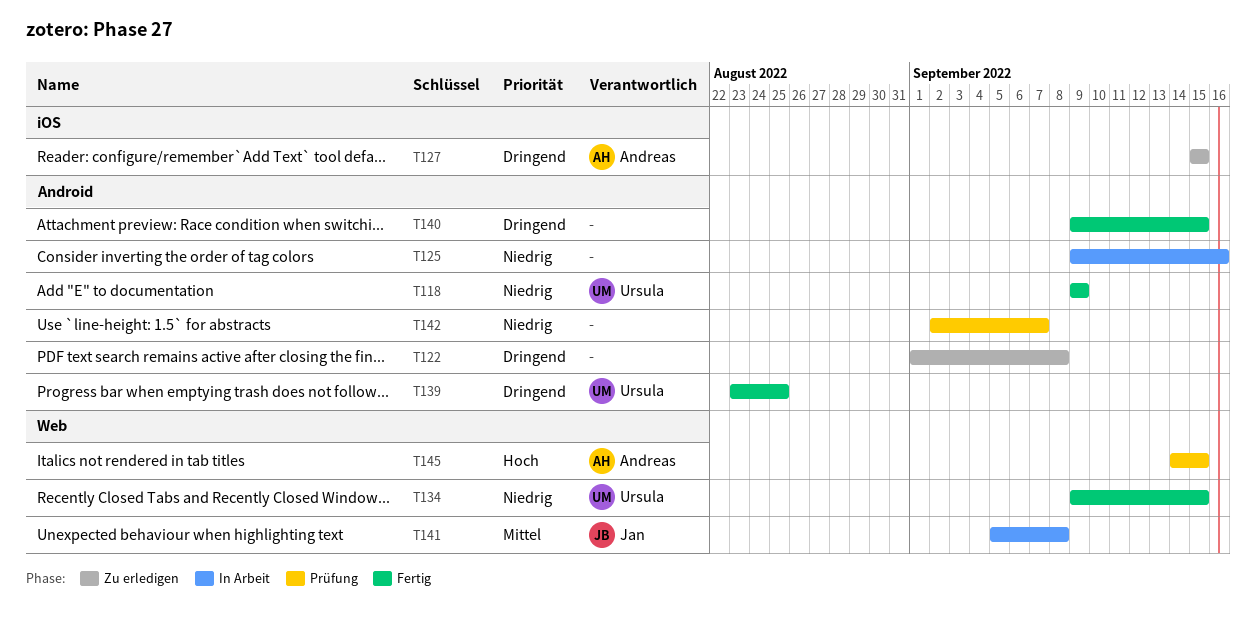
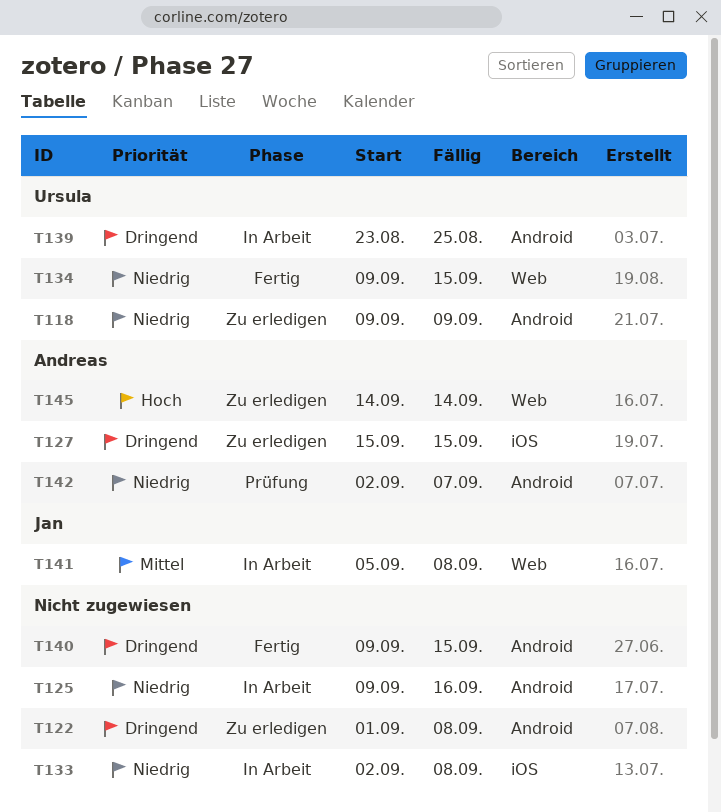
T118, status: Fertig -> Zu erledigen
T133: none -> present
T139, status: Fertig -> In Arbeit
T142, owner: none -> Andreas
T145, status: Prüfung -> Zu erledigen
T145, due: Sep 15 -> Sep 14

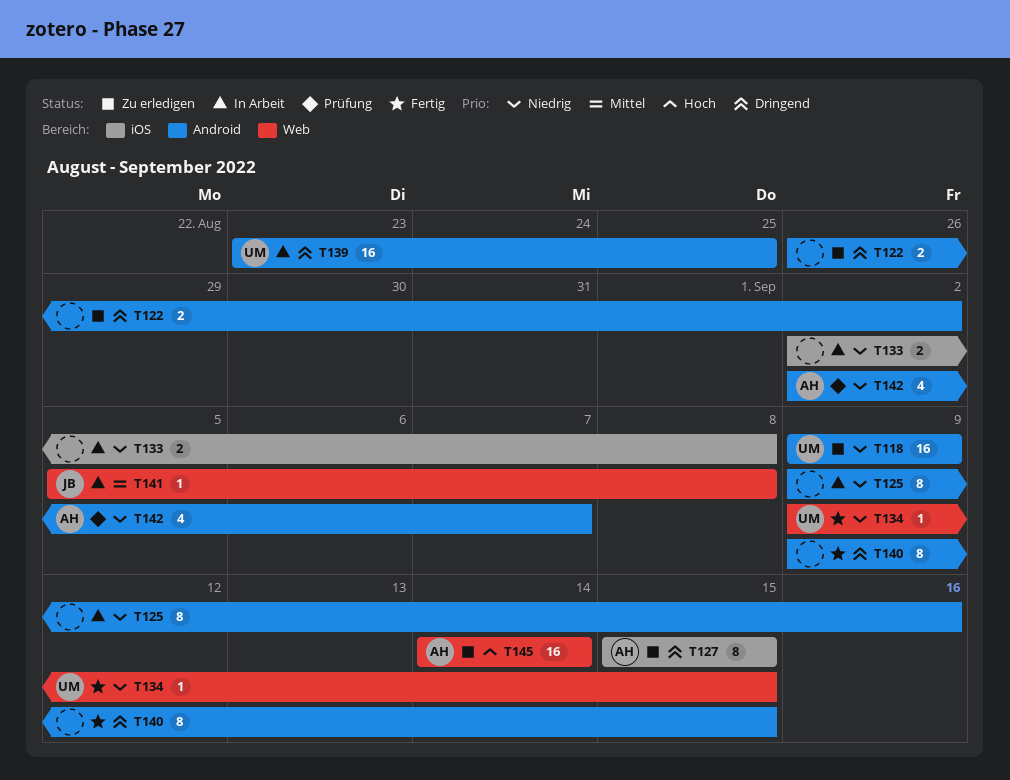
T122, start: Sep 1 -> Aug 26
T122, due: Sep 8 -> Sep 2

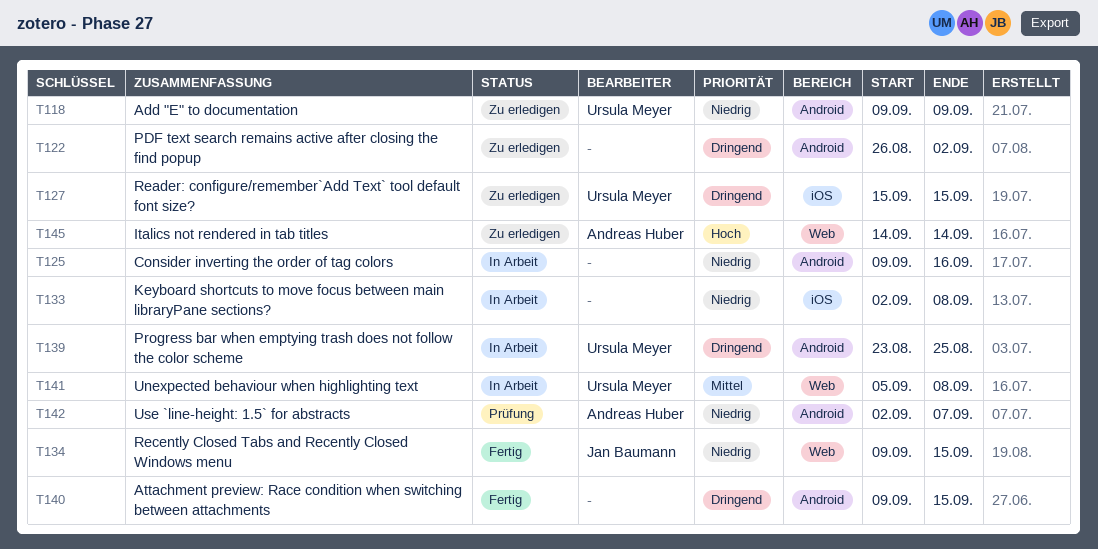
T127, owner: Andreas Huber -> Ursula Meyer
T134, owner: Ursula Meyer -> Jan Baumann
T141, owner: Jan Baumann -> Ursula Meyer

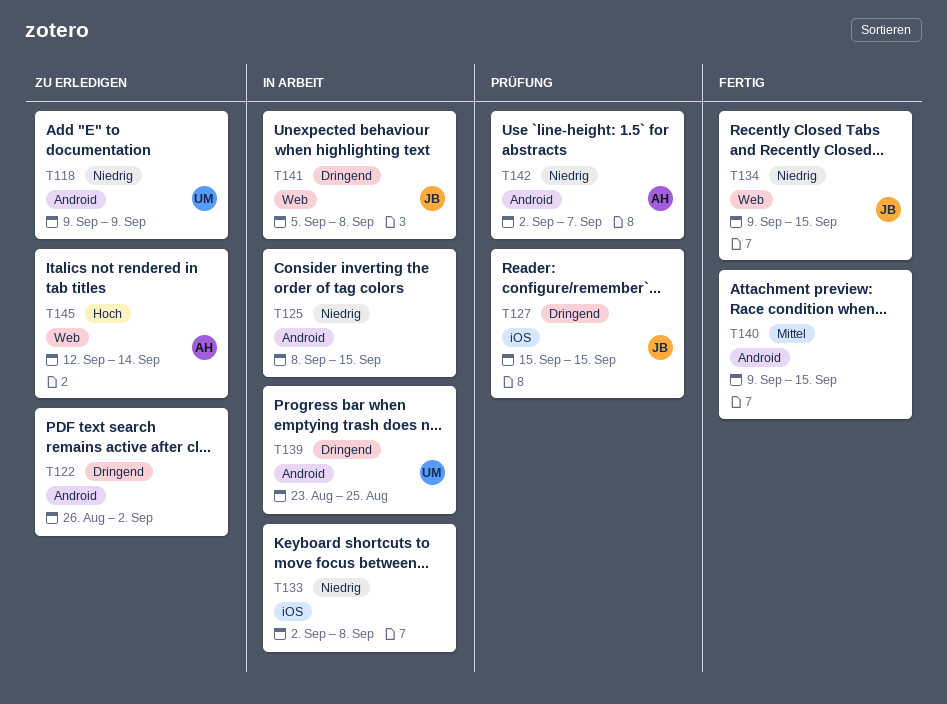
T125, start: Sep 9 -> Sep 8
T125, due: Sep 16 -> Sep 15
T127, status: Zu erledigen -> Prüfung
T127, owner: Ursula Meyer -> Jan Baumann
T140, priority: Dringend -> Mittel
T141, owner: Ursula Meyer -> Jan Baumann
T141, priority: Mittel -> Dringend
T145, start: Sep 14 -> Sep 12

